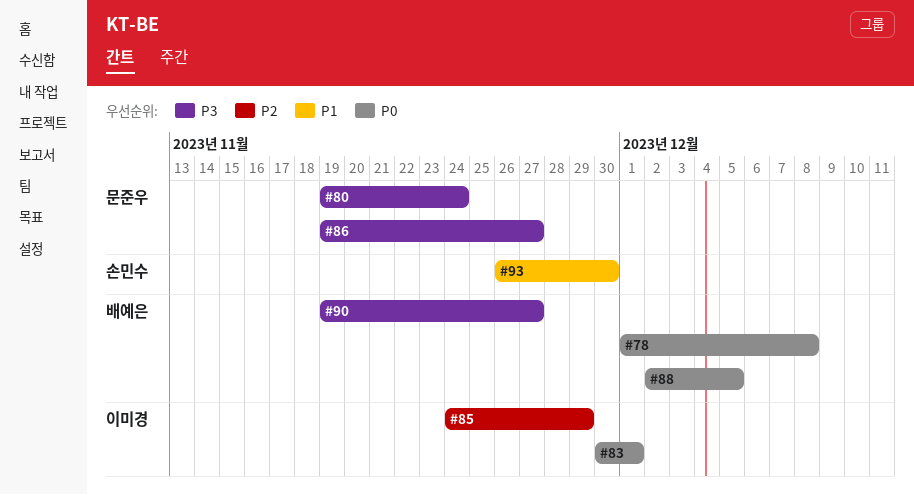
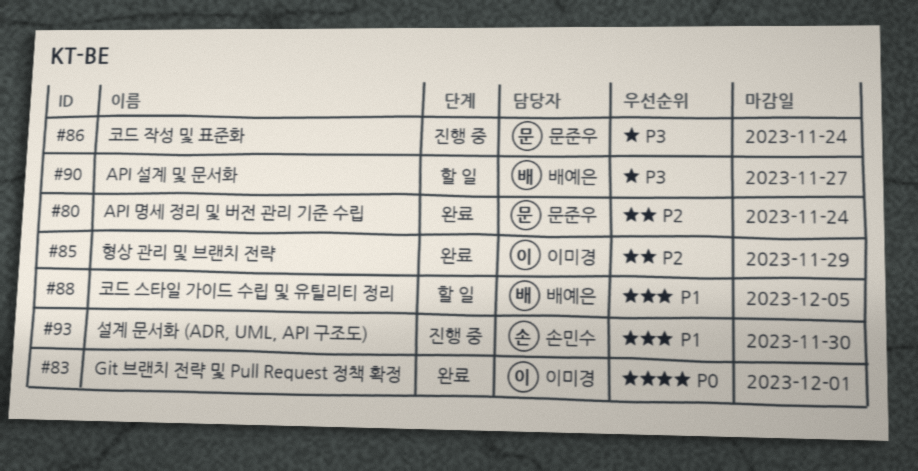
#78: present -> none
#80, priority: P3 -> P2
#86, due: Nov 27 -> Nov 24
#88, priority: P0 -> P1

